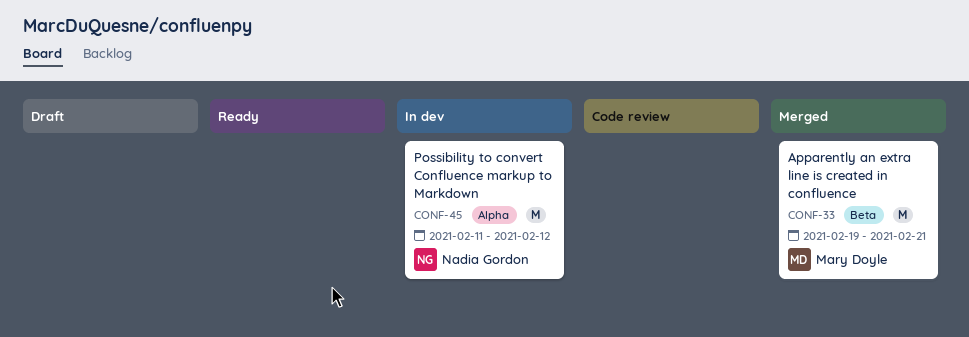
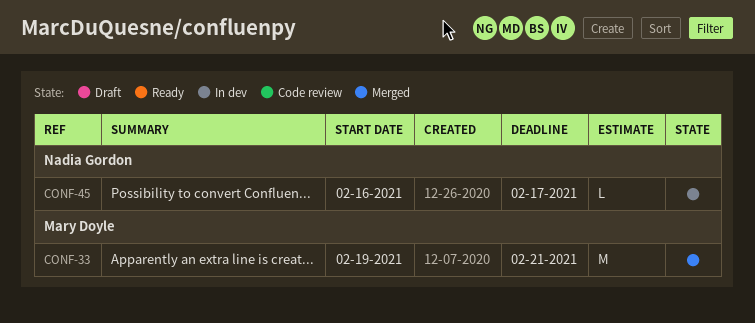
CONF-45, estimate: M -> L
CONF-45, start: Feb 11 -> Feb 16
CONF-45, due: Feb 12 -> Feb 17

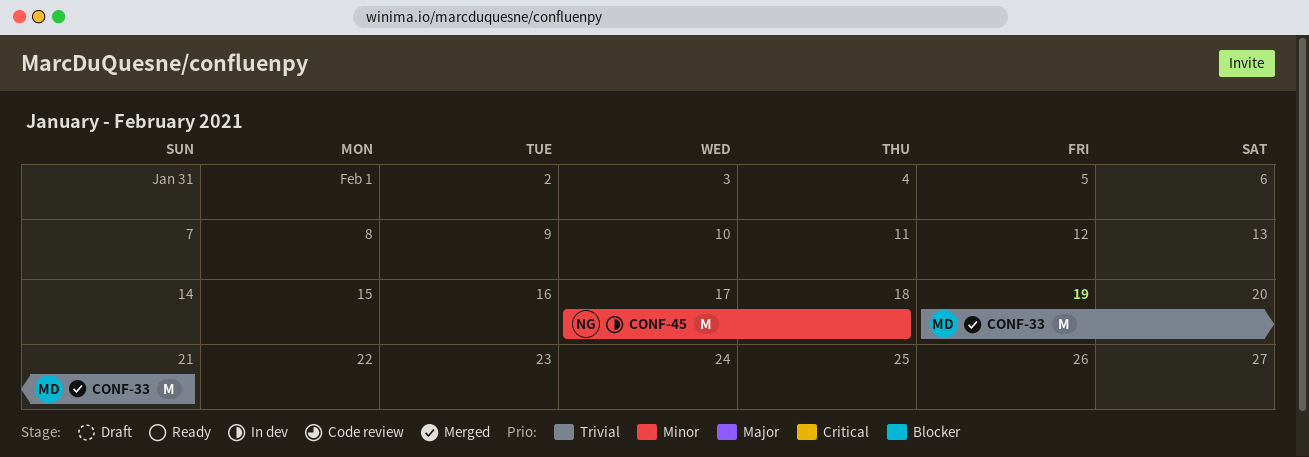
CONF-45, estimate: L -> M
CONF-45, start: Feb 16 -> Feb 17
CONF-45, due: Feb 17 -> Feb 18

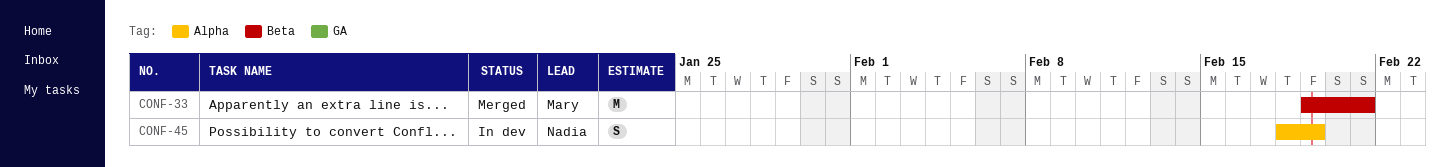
CONF-45, estimate: M -> S
CONF-45, start: Feb 17 -> Feb 18
CONF-45, due: Feb 18 -> Feb 19

